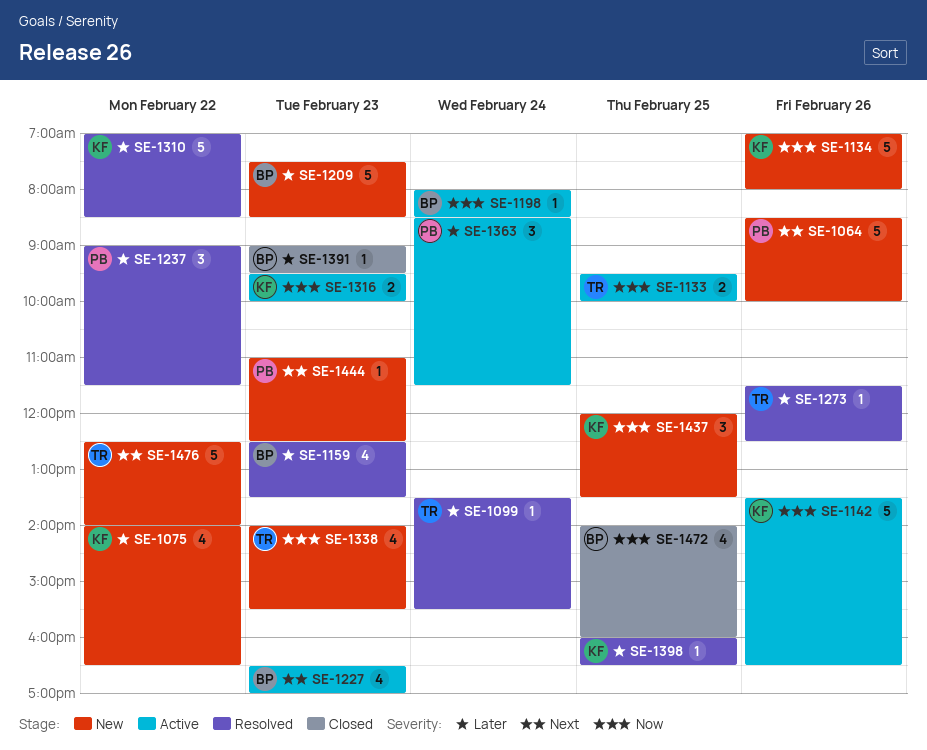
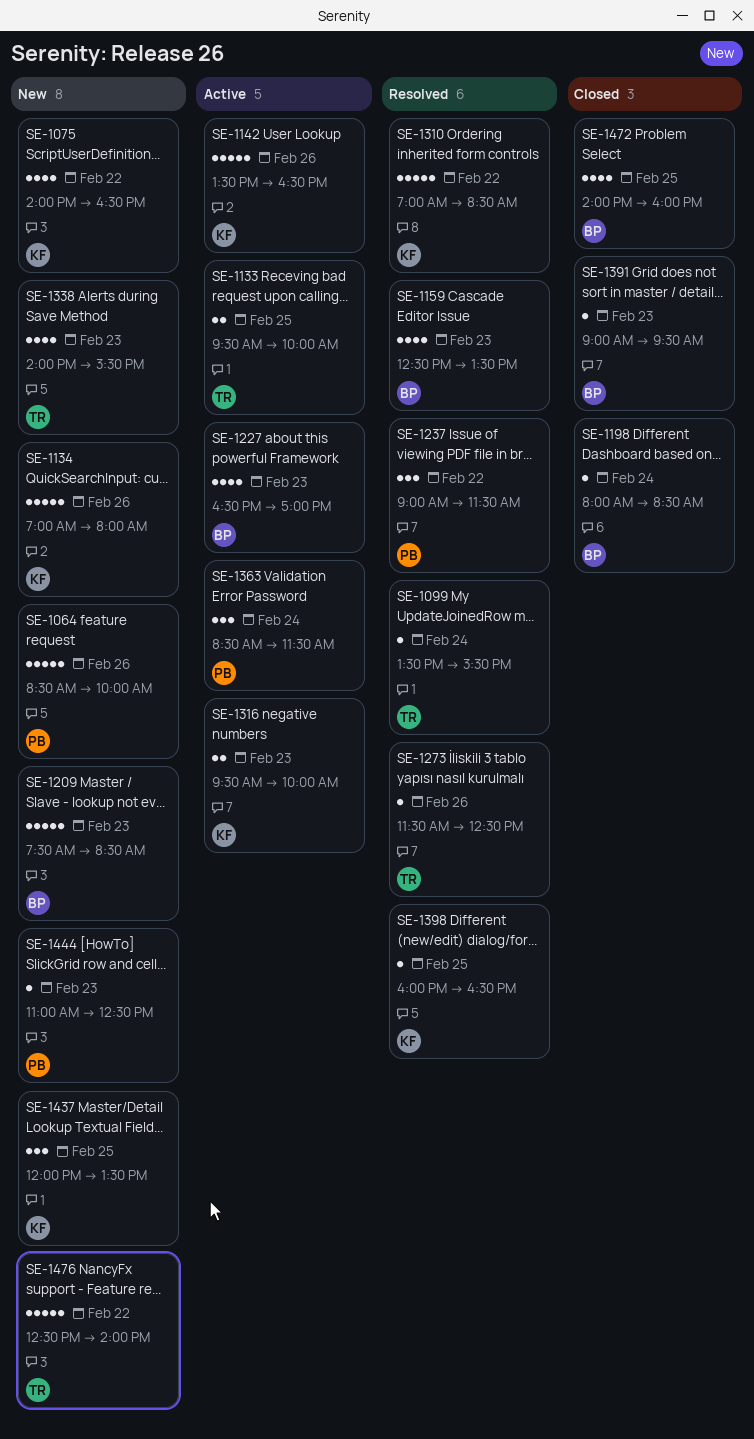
SE-1198, status: Active -> Closed

